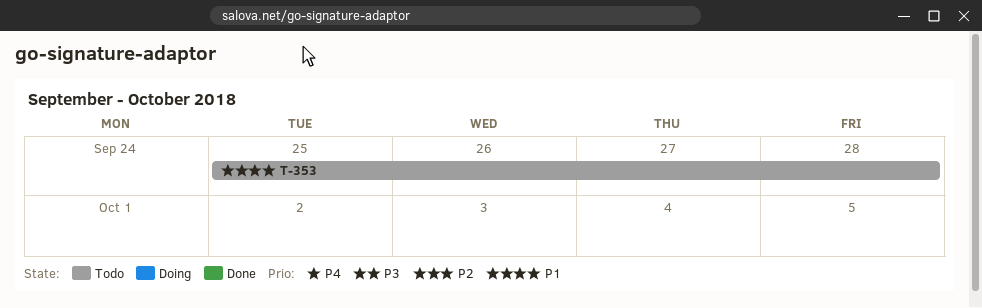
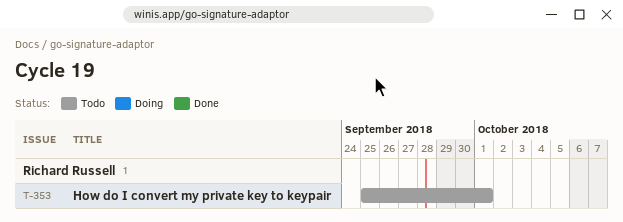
T-353, due: Sep 28 -> Oct 1

